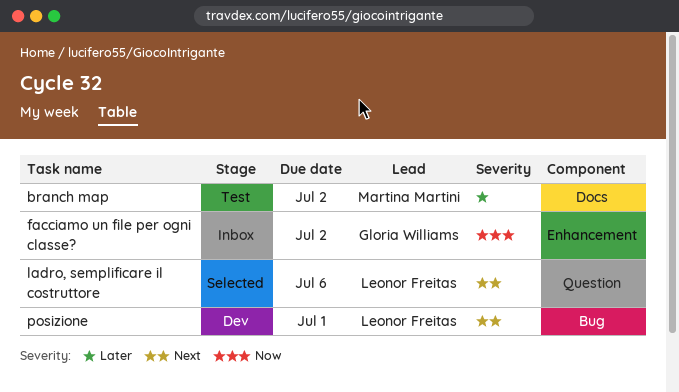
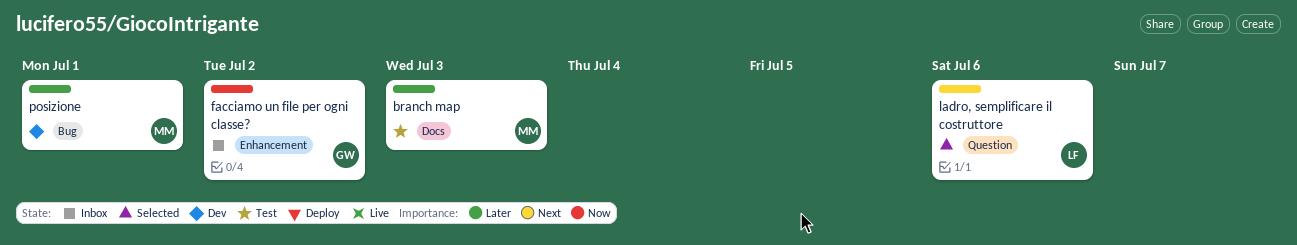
branch map, due: Jul 2 -> Jul 3
posizione, owner: Leonor Freitas -> Martina Martini
posizione, priority: Next -> Later

